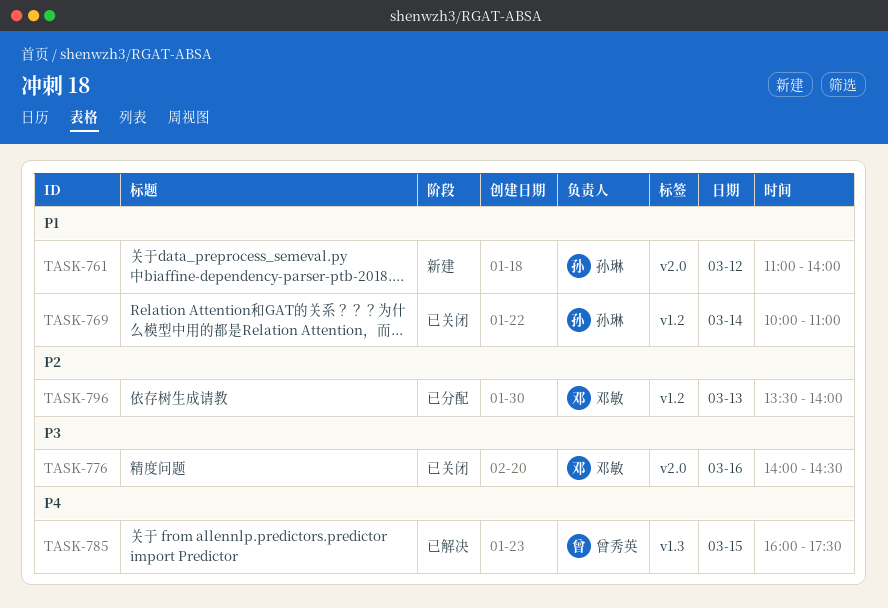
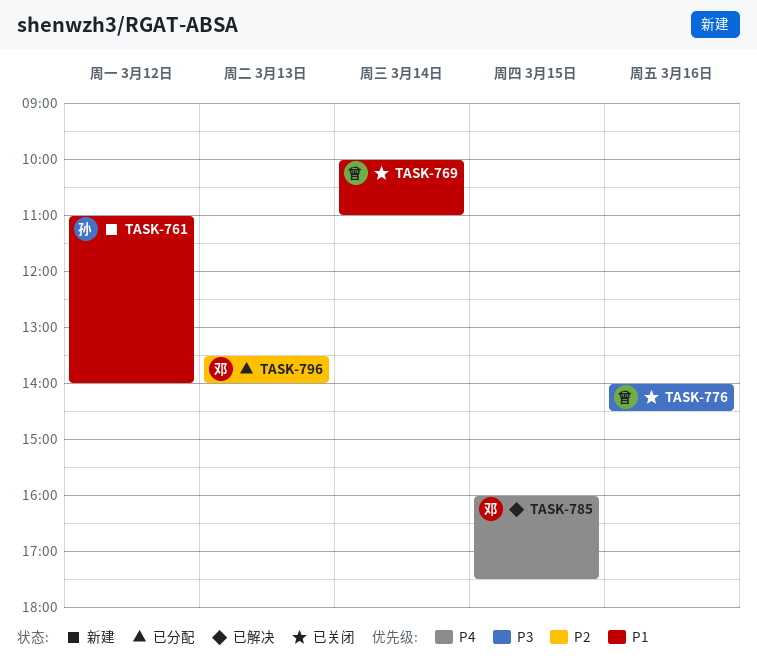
TASK-769, owner: 孙琳 -> 曾秀英
TASK-776, owner: 邓敏 -> 曾秀英
TASK-785, owner: 曾秀英 -> 邓敏

